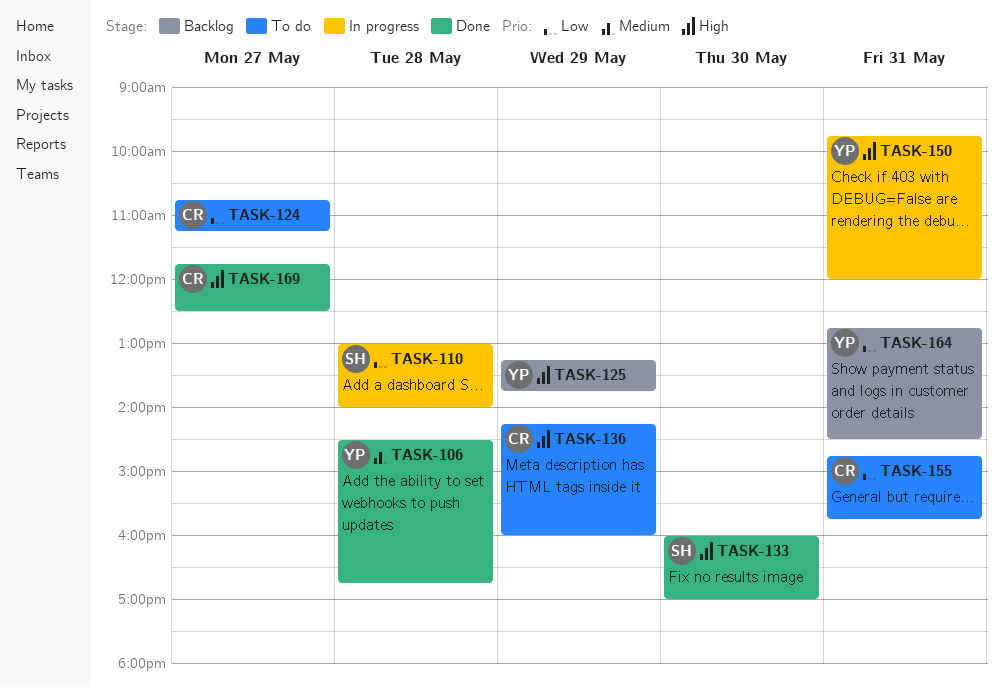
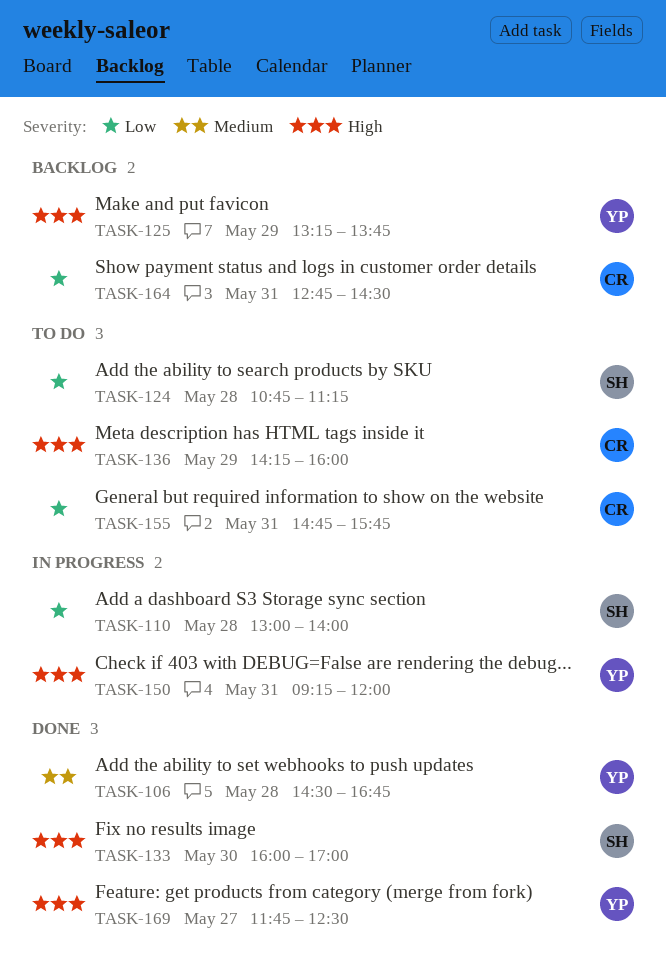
TASK-124, owner: CR -> SH
TASK-124, day: May 27 -> May 28
TASK-150, begins: 09:45 -> 09:15
TASK-164, owner: YP -> CR
TASK-169, owner: CR -> YP

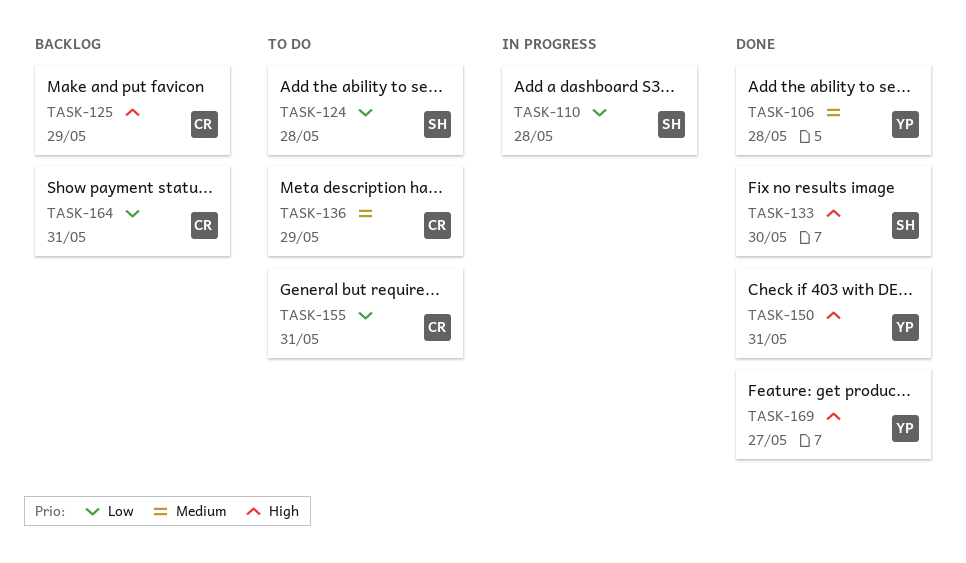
TASK-125, owner: YP -> CR
TASK-136, priority: High -> Medium
TASK-150, status: In progress -> Done

